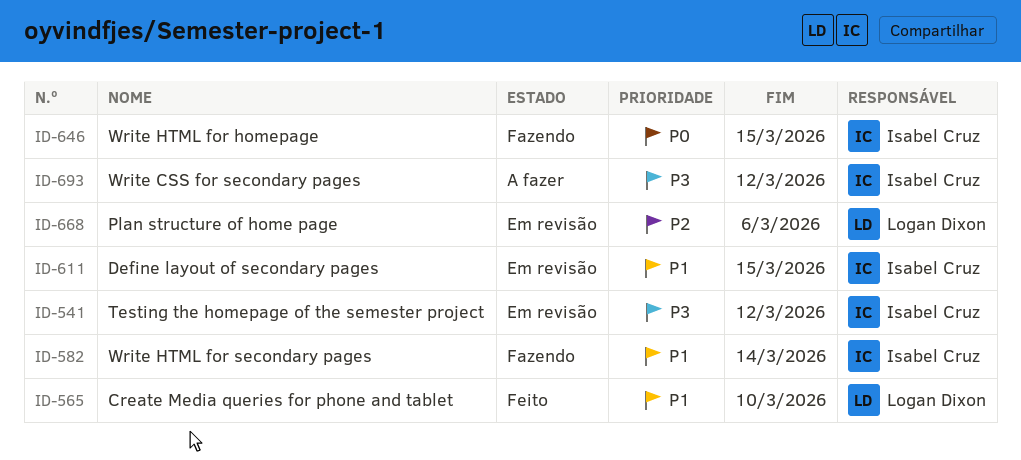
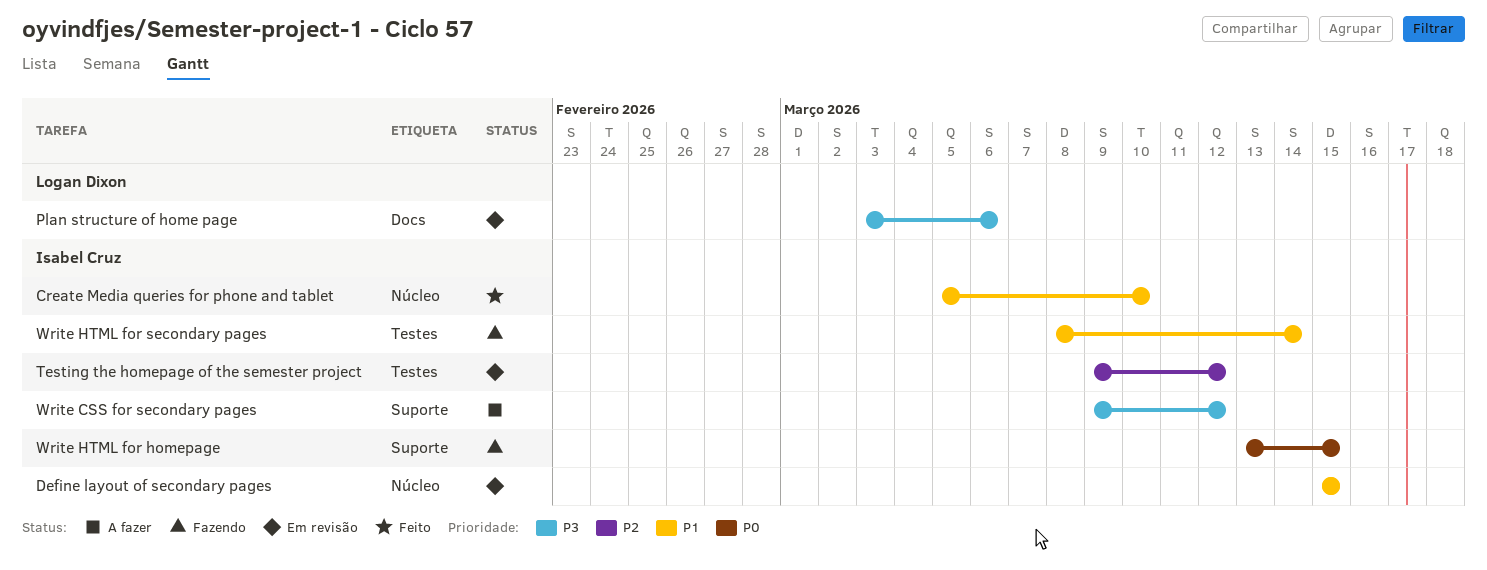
Create Media queries for phone and tablet, owner: Logan Dixon -> Isabel Cruz
Plan structure of home page, priority: P2 -> P3
Testing the homepage of the semester project, priority: P3 -> P2

